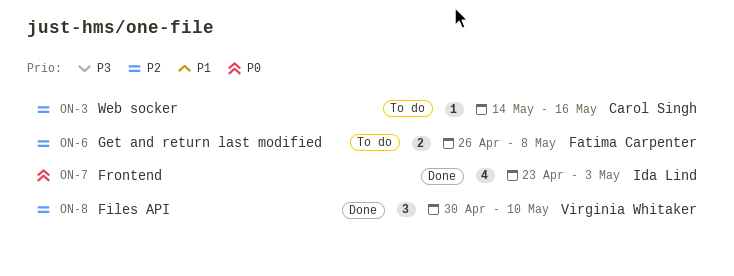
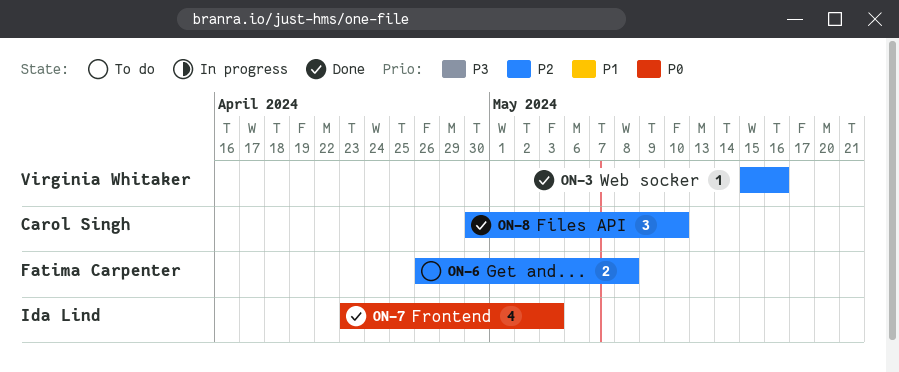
ON-3, status: To do -> Done
ON-3, owner: Carol Singh -> Virginia Whitaker
ON-3, start: May 14 -> May 15
ON-8, owner: Virginia Whitaker -> Carol Singh

